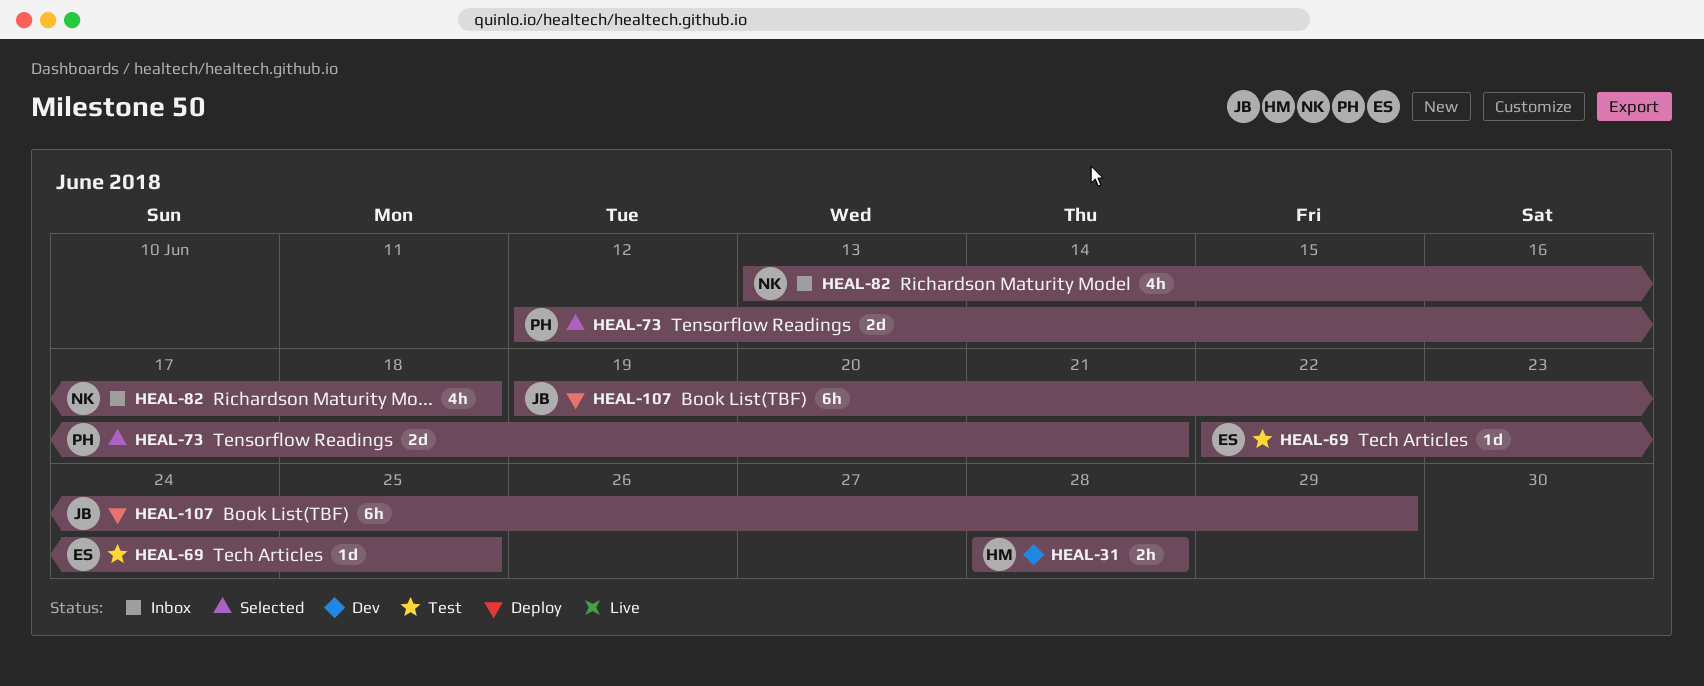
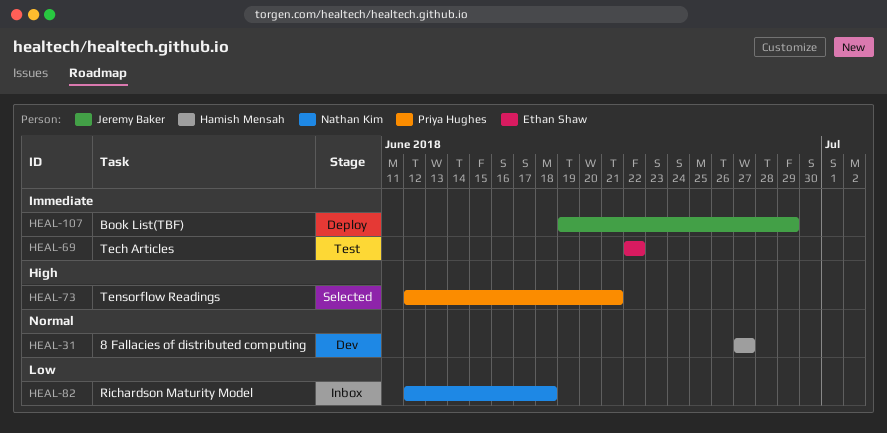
HEAL-31, start: Jun 28 -> Jun 27
HEAL-31, due: Jun 28 -> Jun 27
HEAL-69, due: Jun 25 -> Jun 22
HEAL-82, start: Jun 13 -> Jun 12

